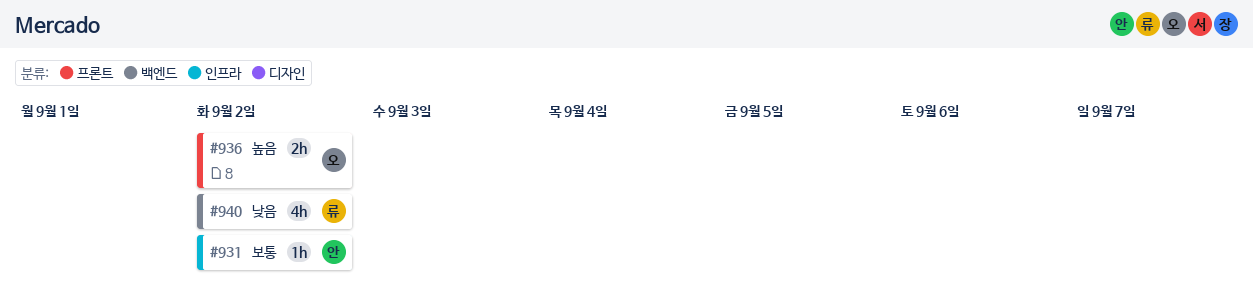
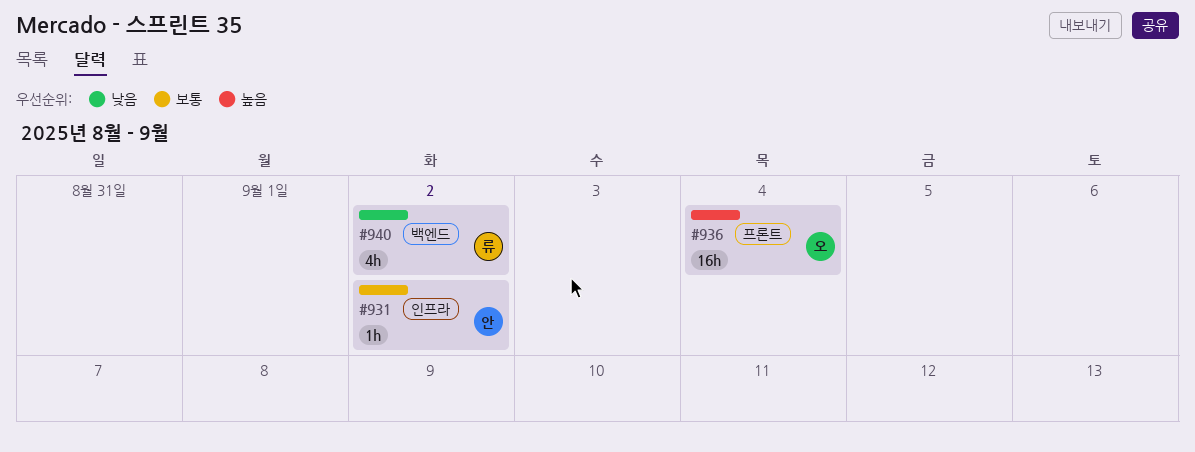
#936, estimate: 2h -> 16h
#936, due: Sep 2 -> Sep 4

